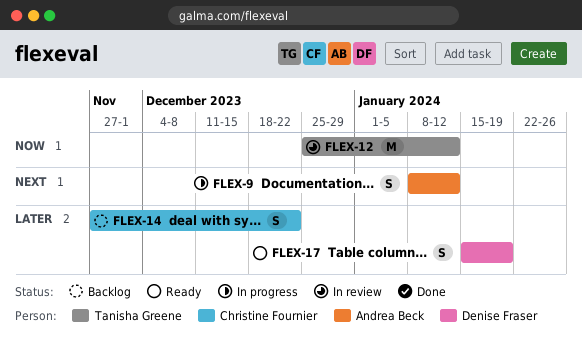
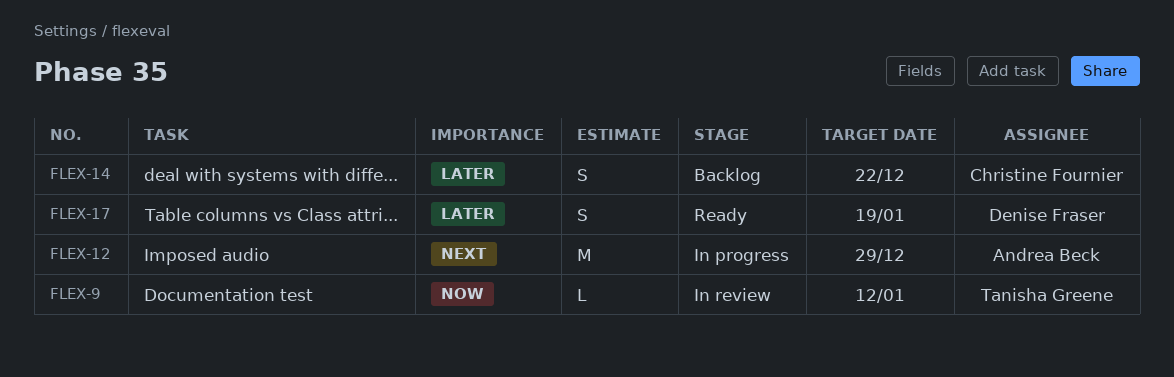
FLEX-9, status: In progress -> In review
FLEX-9, owner: Andrea Beck -> Tanisha Greene
FLEX-9, priority: Next -> Now
FLEX-9, estimate: S -> L
FLEX-12, status: In review -> In progress
FLEX-12, owner: Tanisha Greene -> Andrea Beck
FLEX-12, priority: Now -> Next
FLEX-12, due: Jan 12 -> Dec 29

